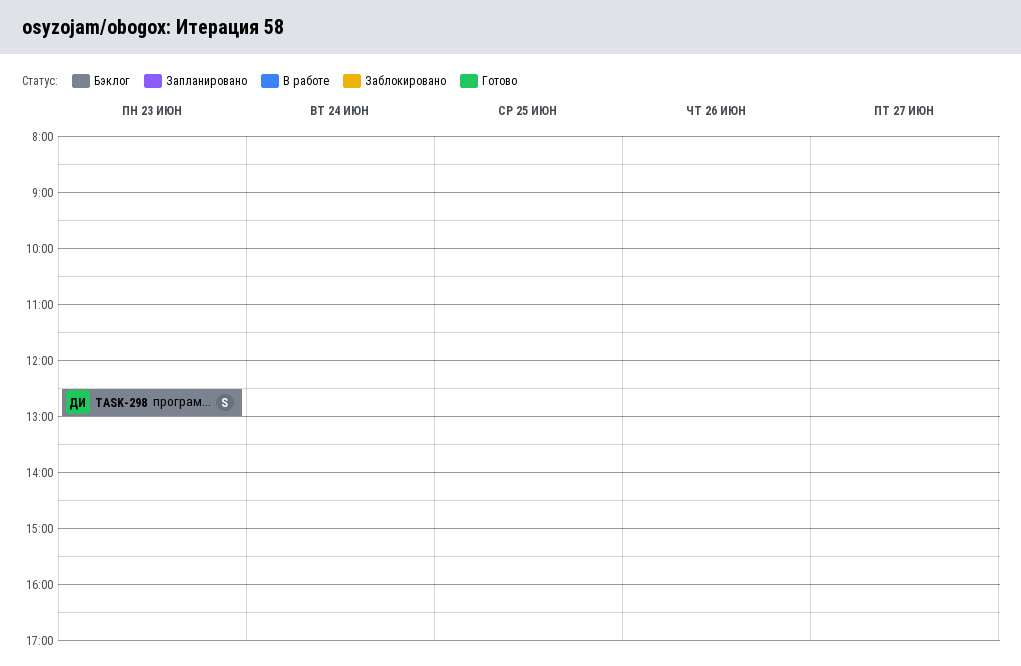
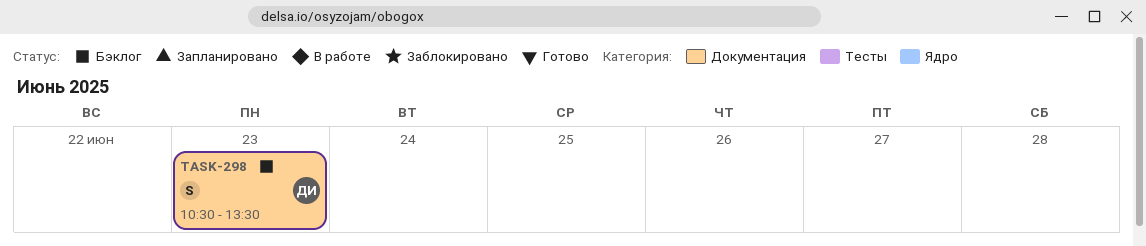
TASK-298, begins: 12:30 -> 10:30
TASK-298, ends: 13:00 -> 13:30

